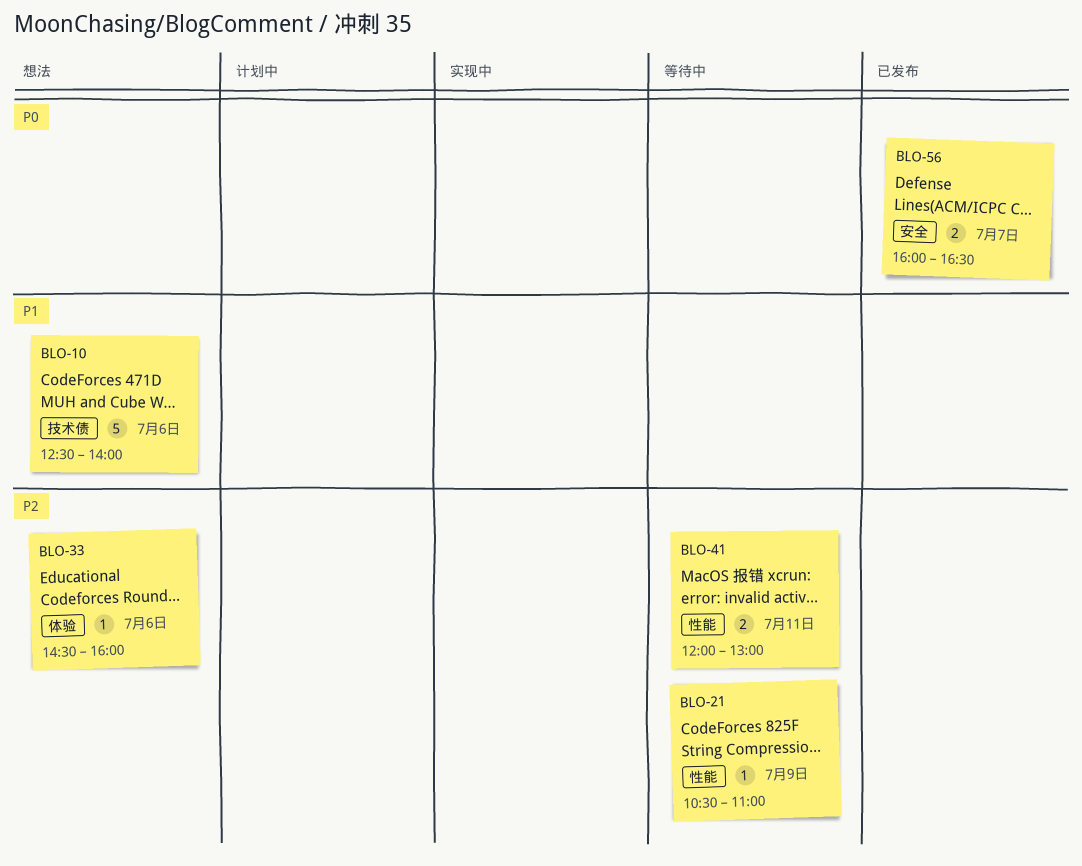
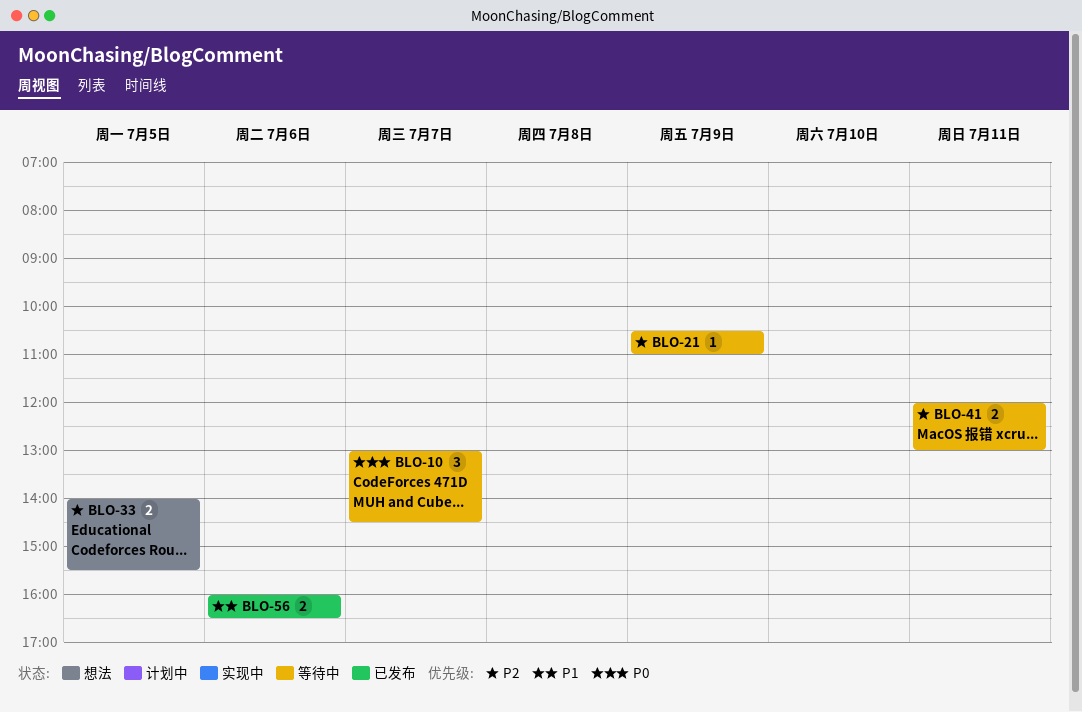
BLO-10, status: 想法 -> 等待中
BLO-10, priority: P1 -> P0
BLO-10, estimate: 5 -> 3
BLO-10, day: Jul 6 -> Jul 7
BLO-10, begins: 12:30 -> 13:00
BLO-10, ends: 14:00 -> 14:30
BLO-33, estimate: 1 -> 2
BLO-33, day: Jul 6 -> Jul 5
BLO-33, begins: 14:30 -> 14:00
BLO-33, ends: 16:00 -> 15:30
BLO-56, priority: P0 -> P1
BLO-56, day: Jul 7 -> Jul 6

